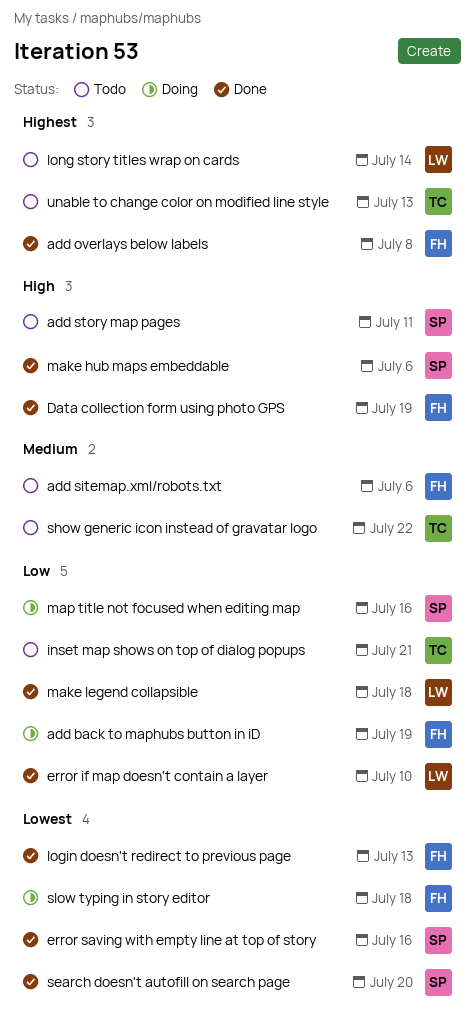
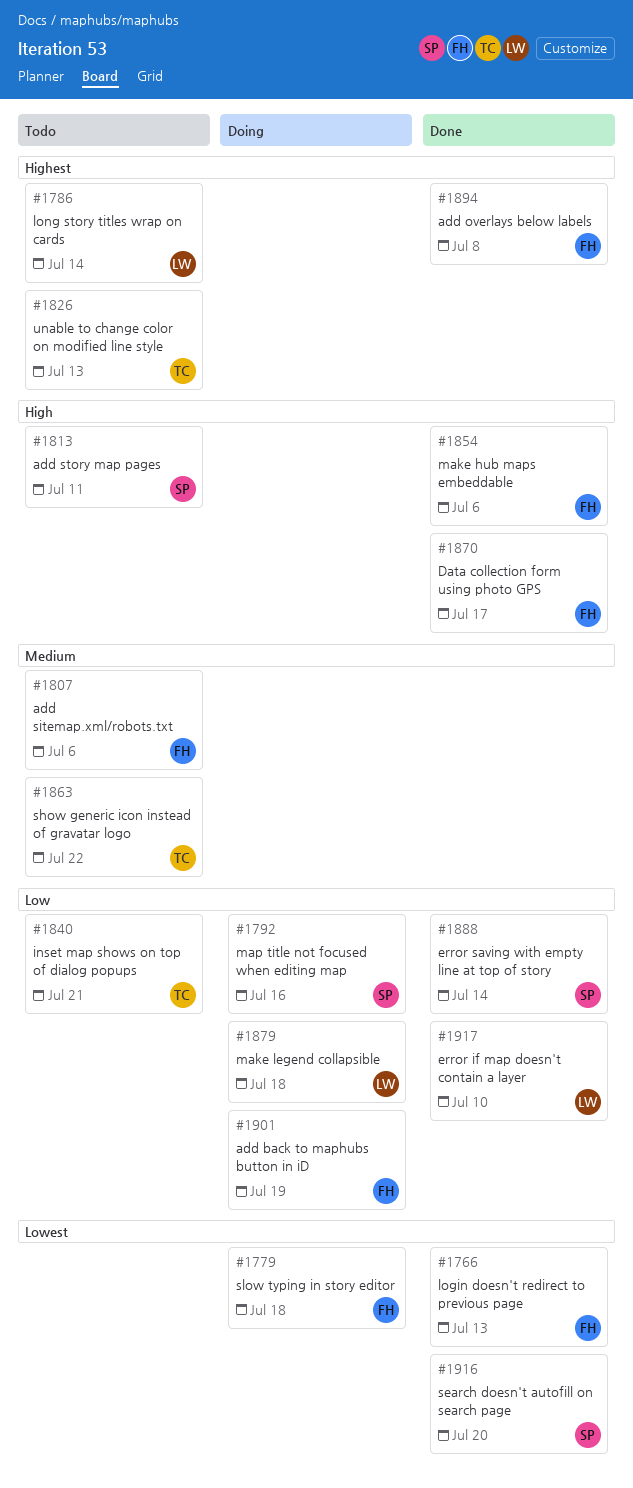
Data collection form using photo GPS, due: Jul 19 -> Jul 17
error saving with empty line at top of story, priority: Lowest -> Low
error saving with empty line at top of story, due: Jul 16 -> Jul 14
make hub maps embeddable, owner: SP -> FH
make legend collapsible, status: Done -> Doing

